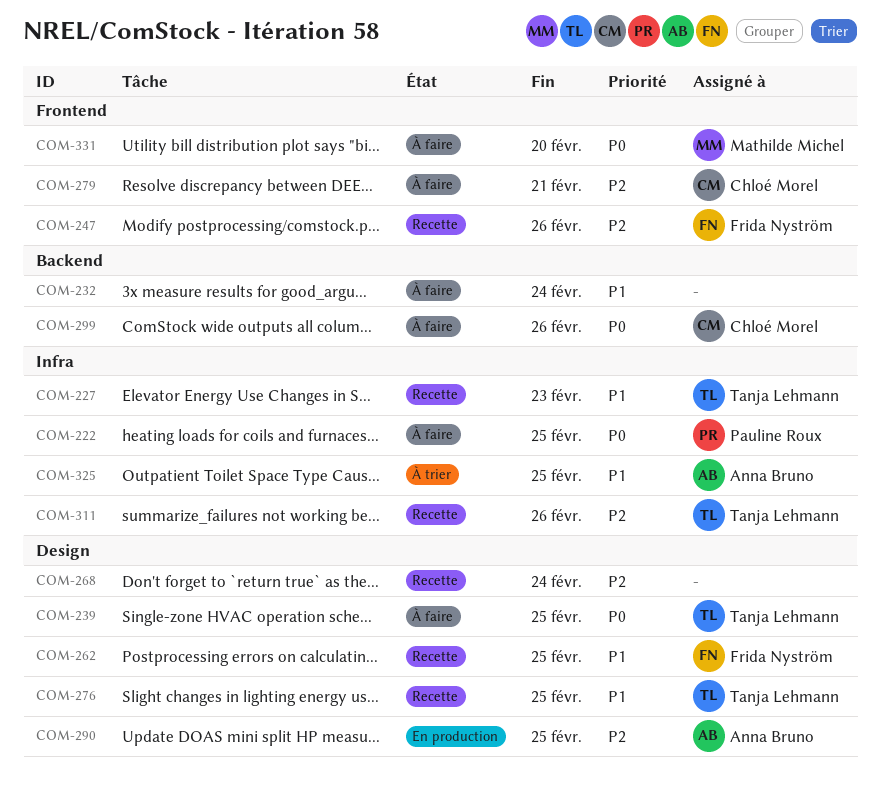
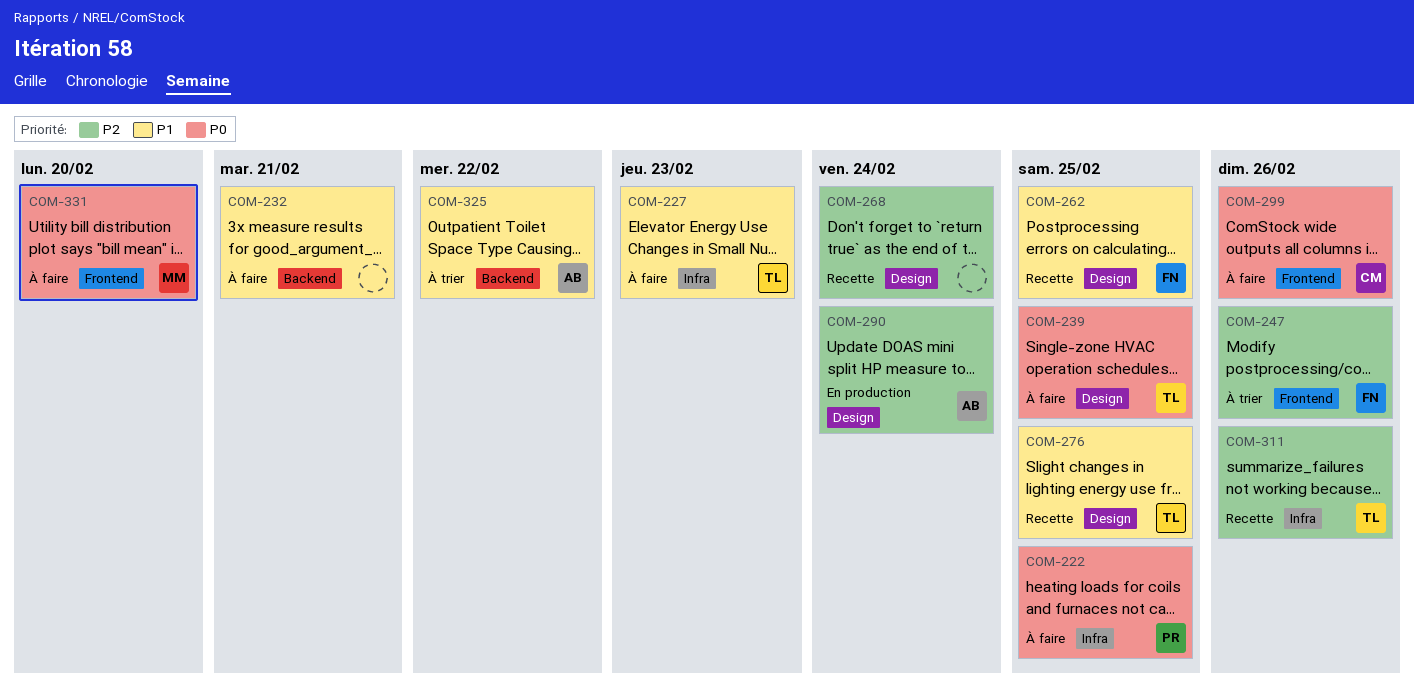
COM-227, status: Recette -> À faire
COM-232, due: Feb 24 -> Feb 21
COM-247, status: Recette -> À trier
COM-279: present -> none
COM-290, due: Feb 25 -> Feb 24
COM-299, label: Backend -> Frontend
COM-325, label: Infra -> Backend
COM-325, due: Feb 25 -> Feb 22

